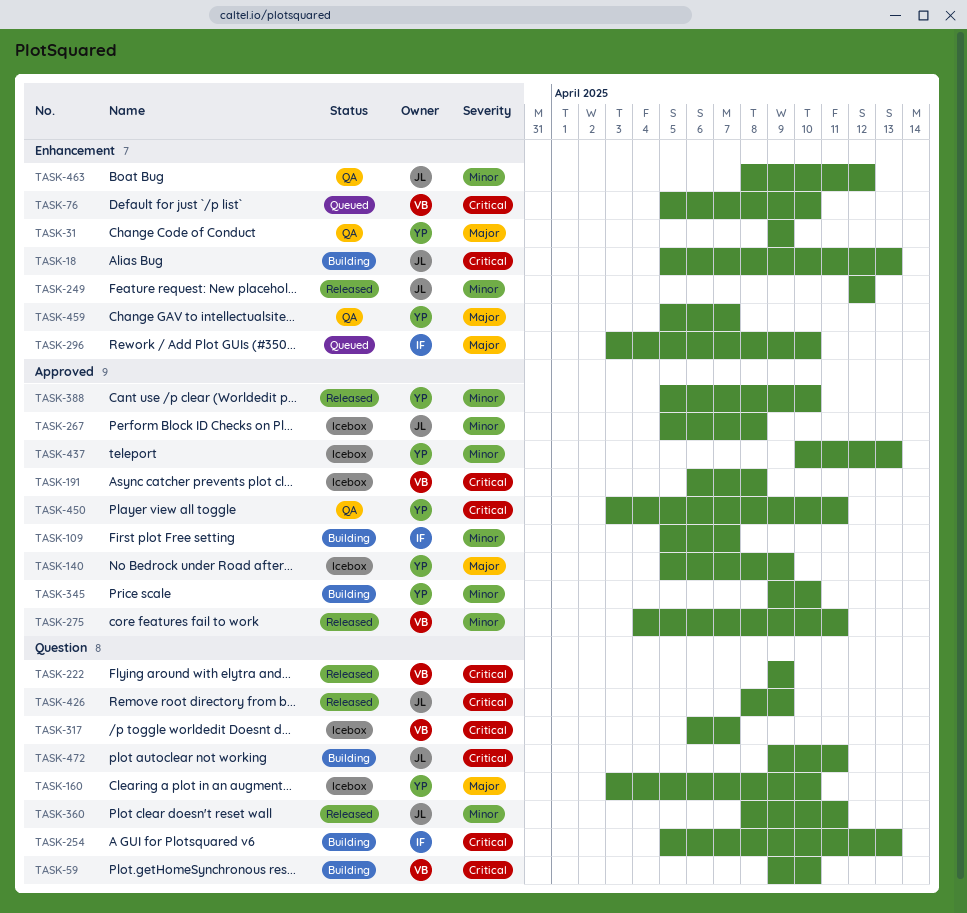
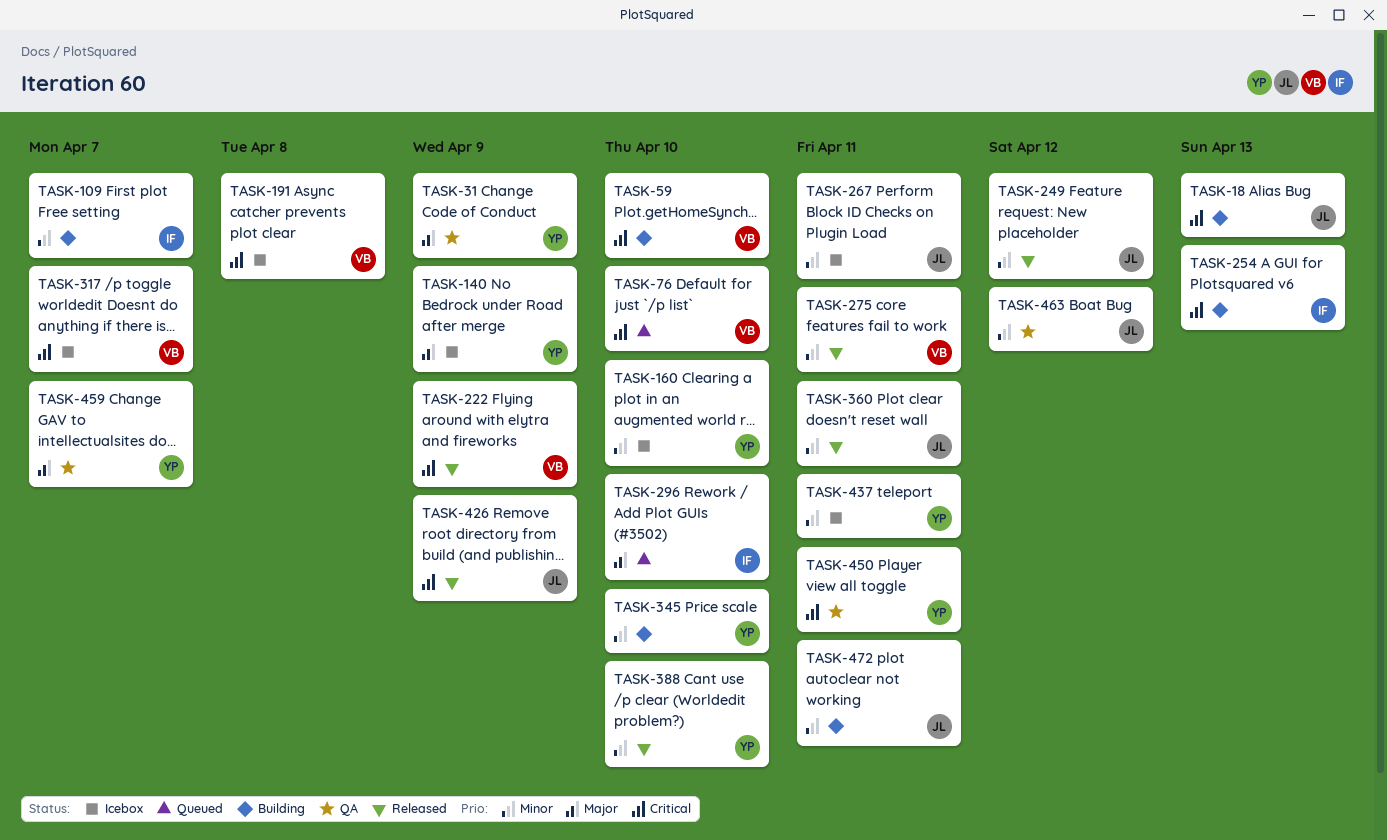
TASK-160, priority: Major -> Minor
TASK-267, due: Apr 8 -> Apr 11
TASK-437, due: Apr 13 -> Apr 11
TASK-472, priority: Critical -> Minor

